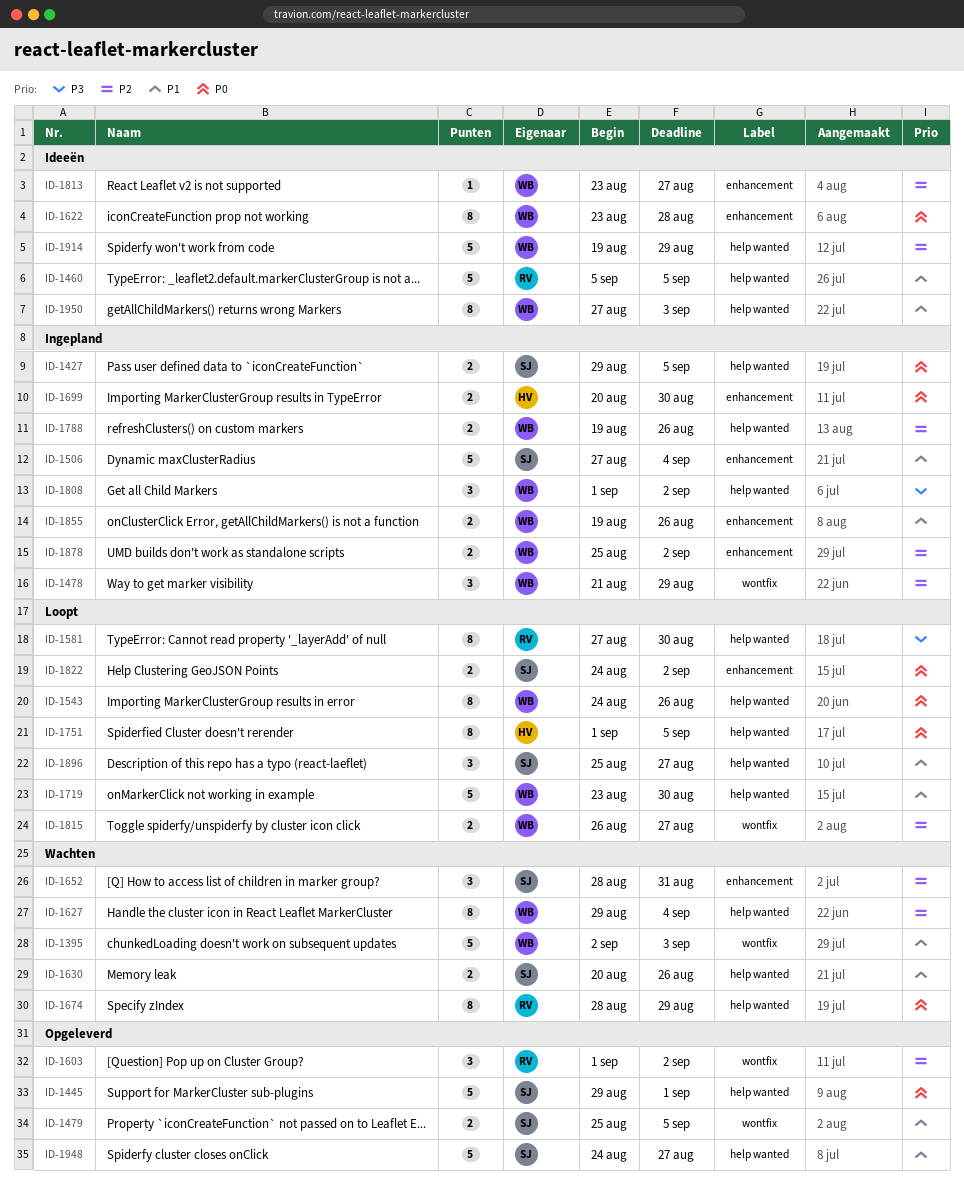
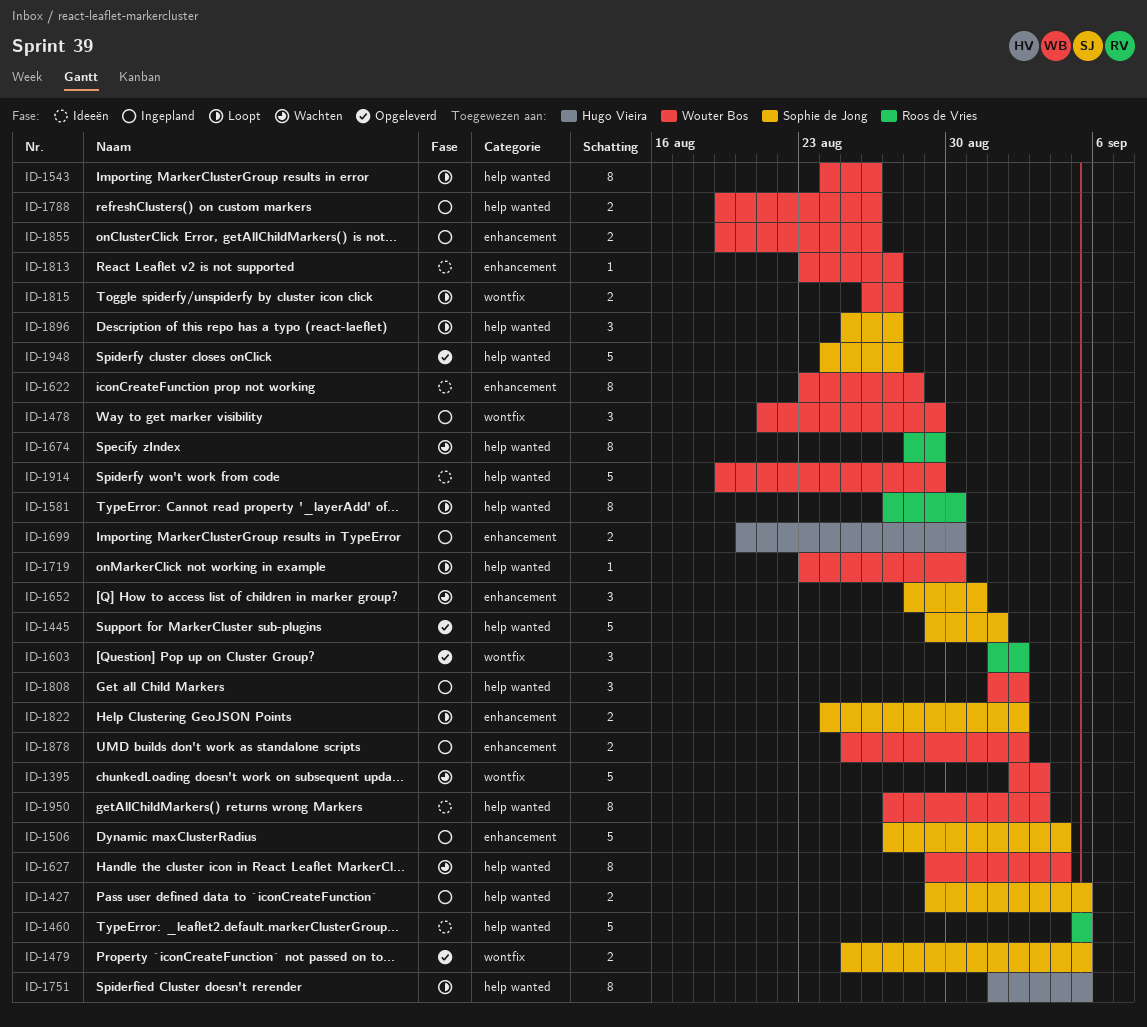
ID-1630: present -> none
ID-1719, estimate: 5 -> 1

